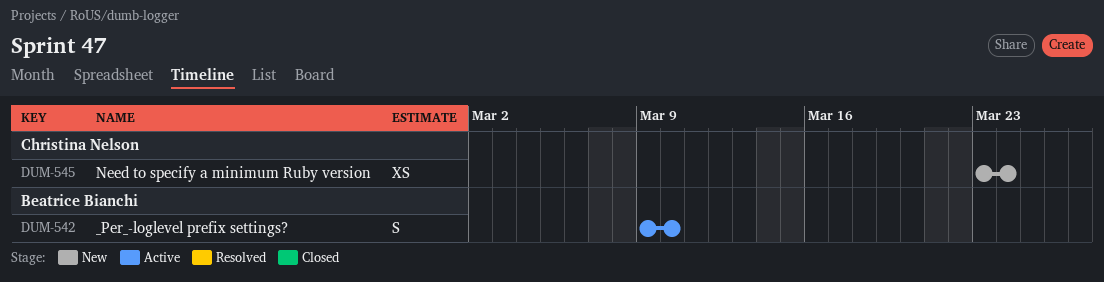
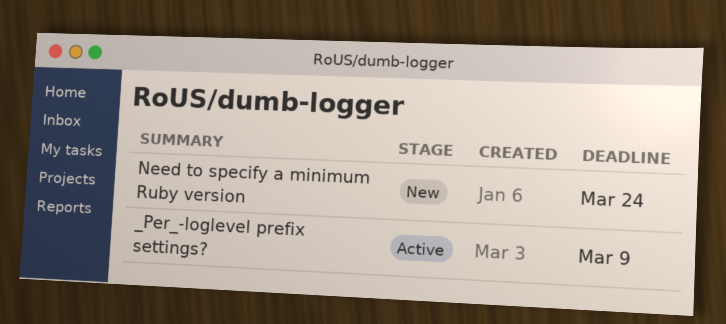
_Per_-loglevel prefix settings?, due: Mar 10 -> Mar 9

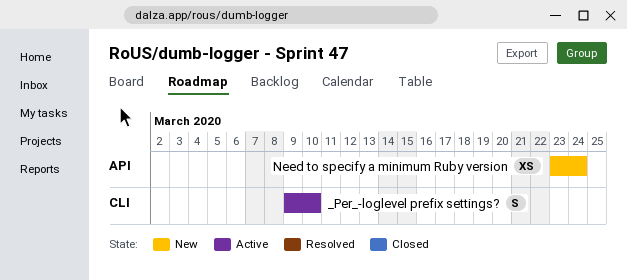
_Per_-loglevel prefix settings?, due: Mar 9 -> Mar 10

